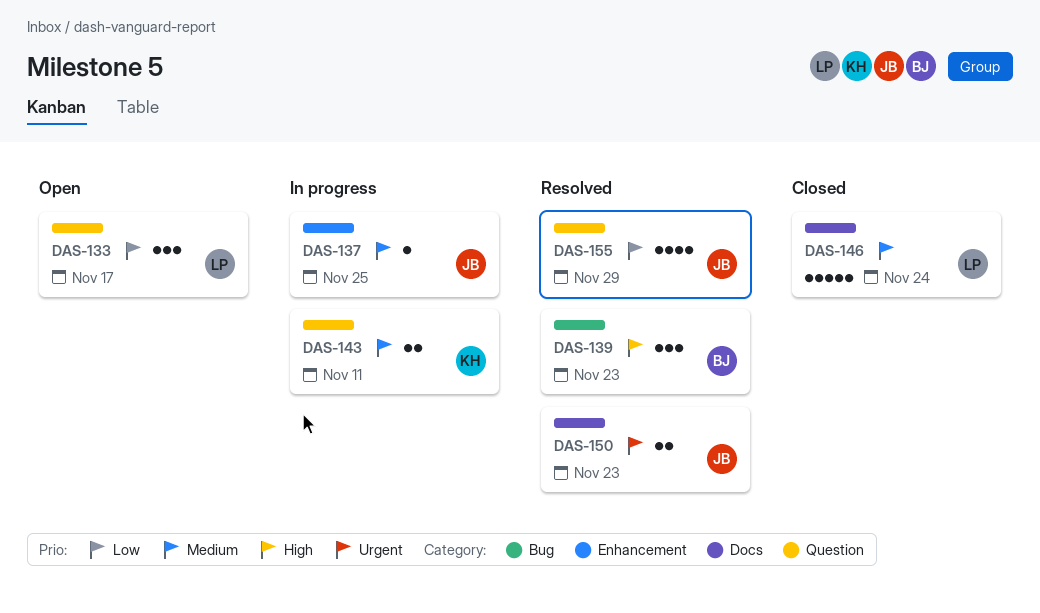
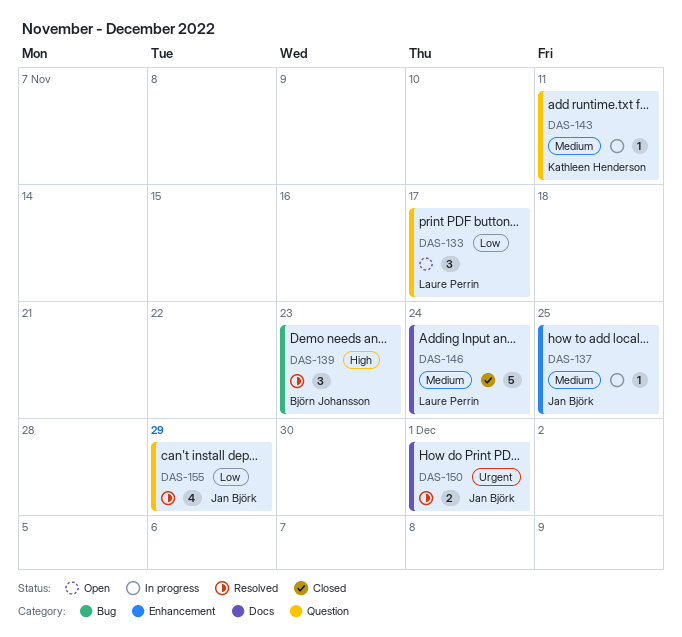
DAS-143, estimate: 2 -> 1
DAS-150, due: Nov 23 -> Dec 1

